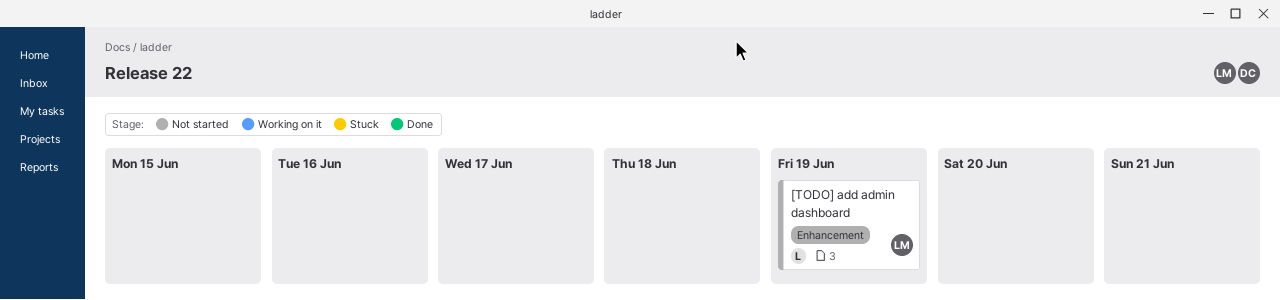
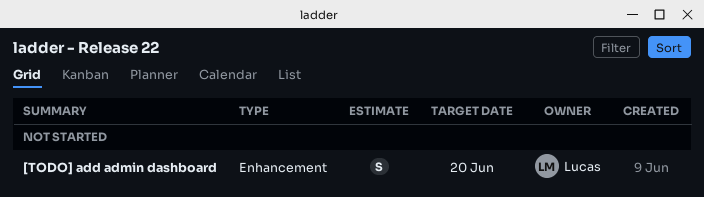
[TODO] add admin dashboard, estimate: L -> S
[TODO] add admin dashboard, due: Jun 19 -> Jun 20

